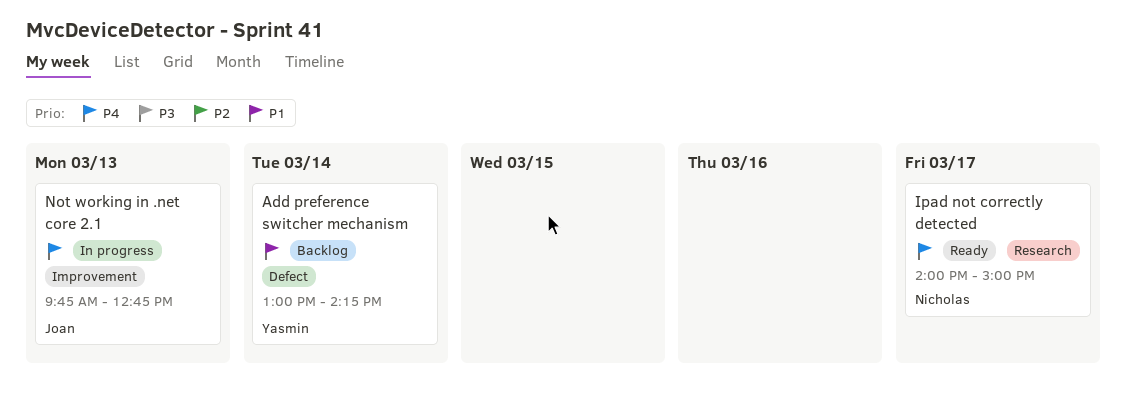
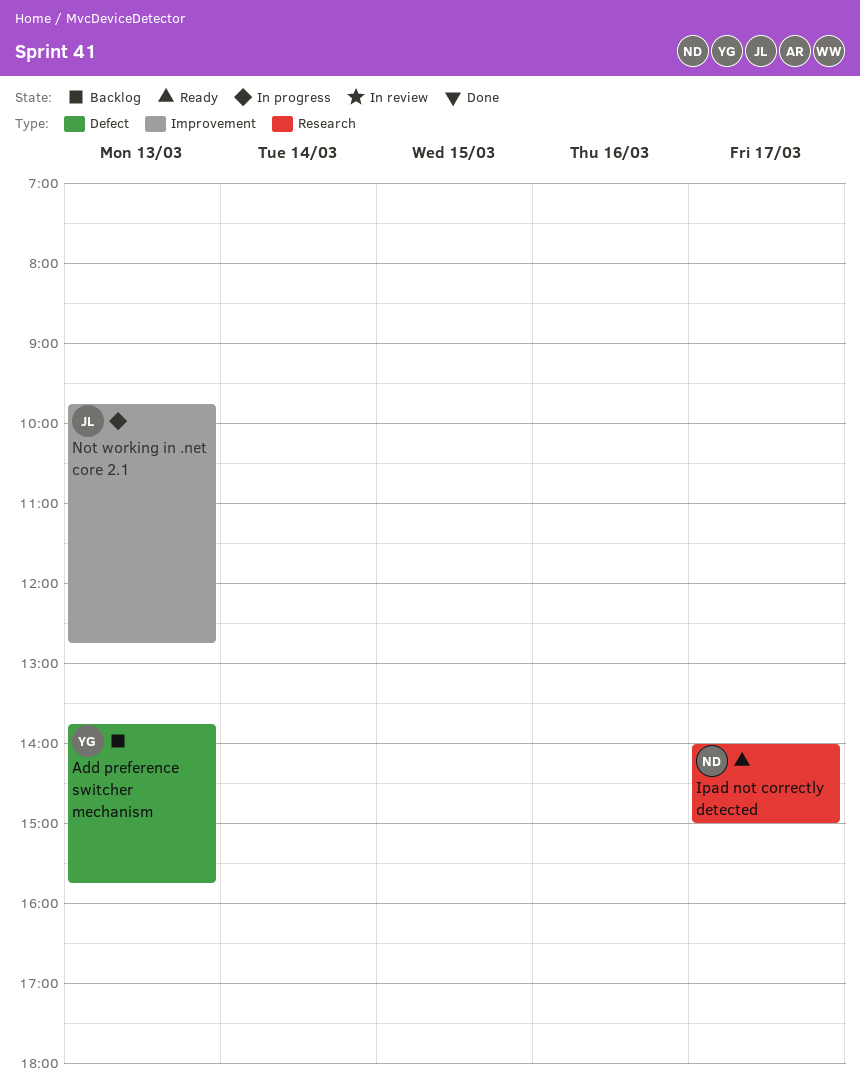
Add preference switcher mechanism, day: Mar 14 -> Mar 13
Add preference switcher mechanism, begins: 13:00 -> 13:45
Add preference switcher mechanism, ends: 14:15 -> 15:45

